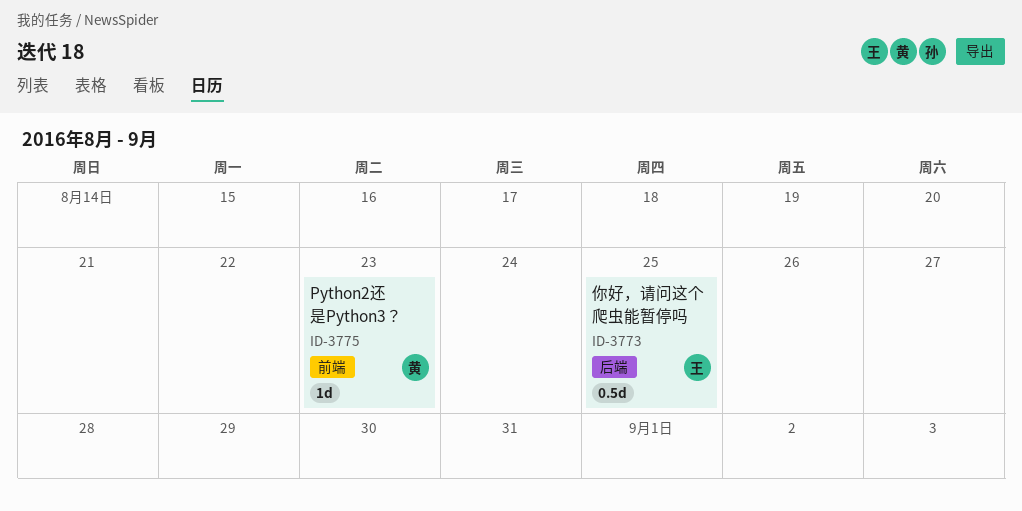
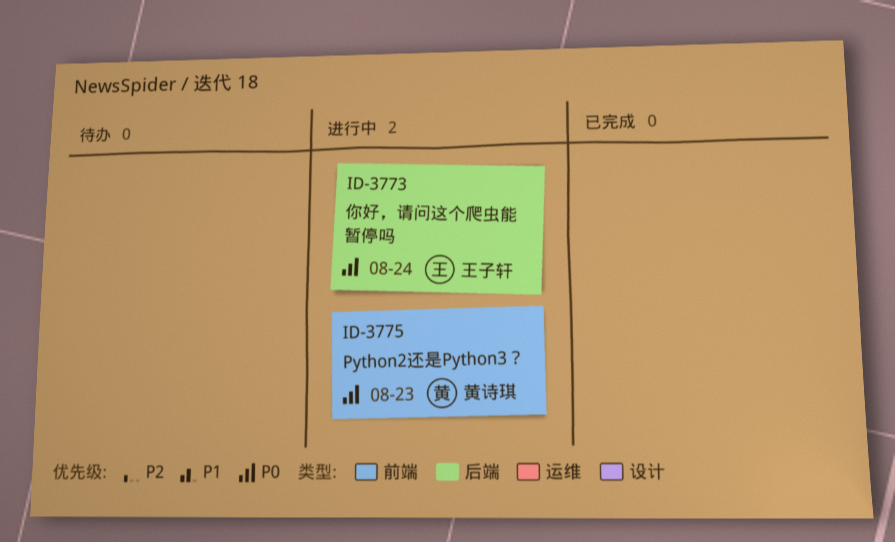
ID-3773, due: Aug 25 -> Aug 24

